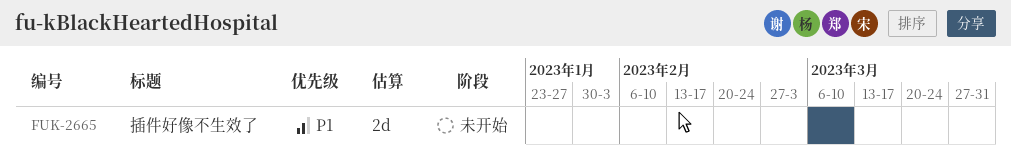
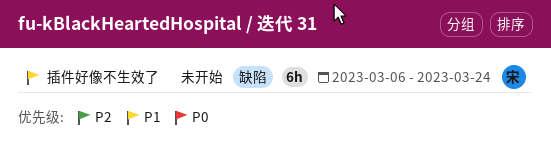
插件好像不生效了, estimate: 2d -> 6h
插件好像不生效了, due: Mar 10 -> Mar 24

